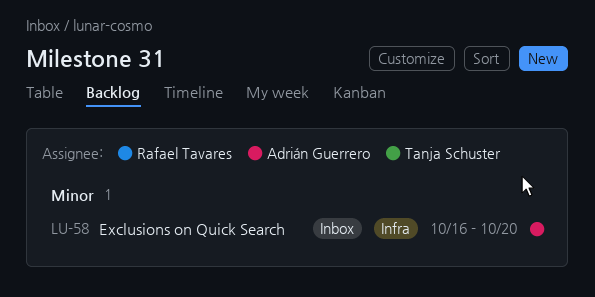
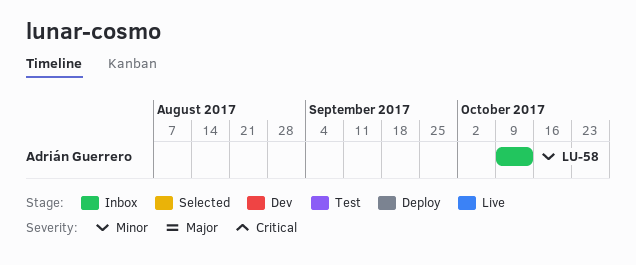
LU-58, start: Oct 16 -> Oct 9
LU-58, due: Oct 20 -> Oct 13

